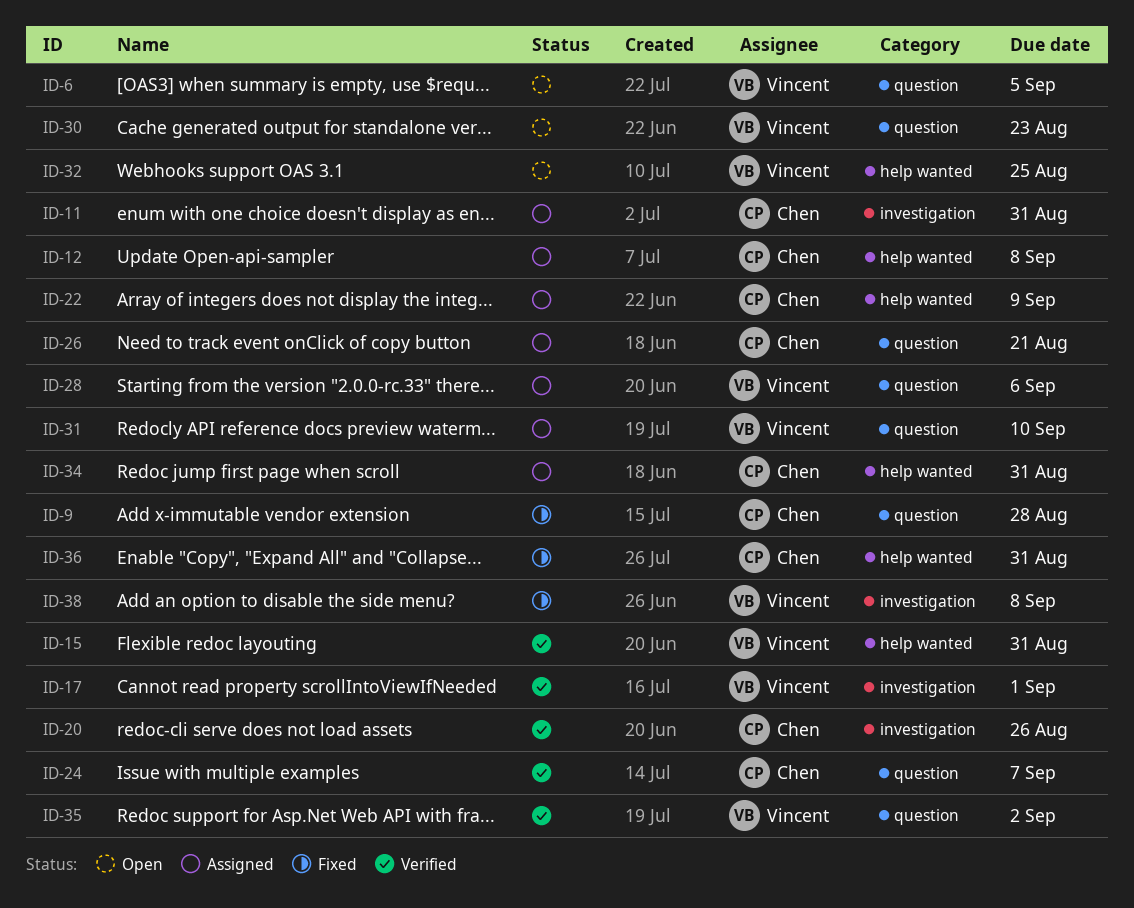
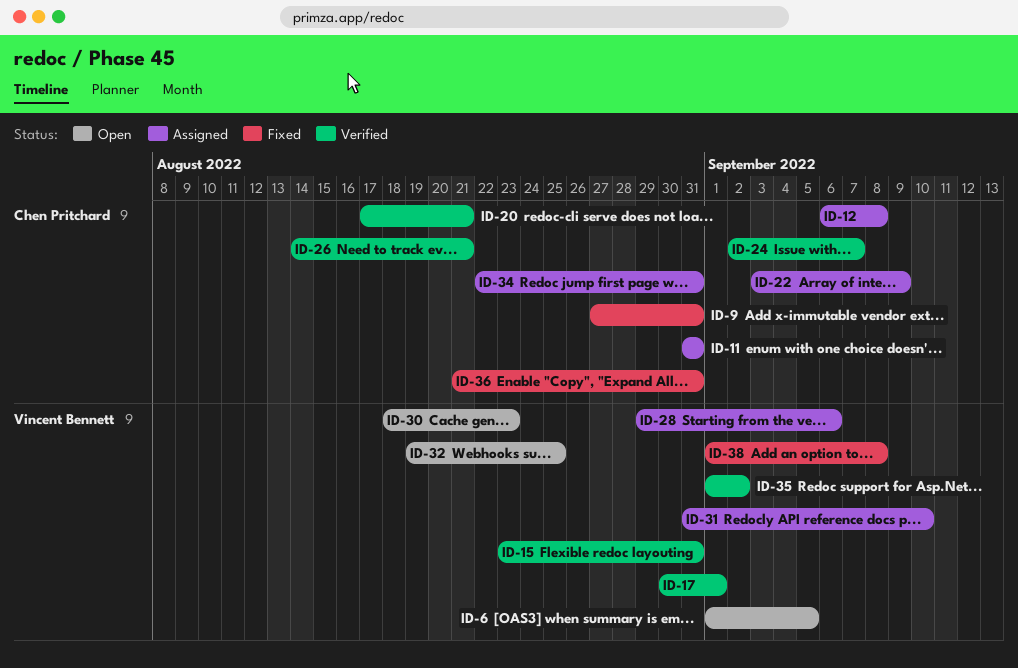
ID-9, due: Aug 28 -> Aug 31
ID-20, due: Aug 26 -> Aug 21
ID-26, status: Assigned -> Verified

